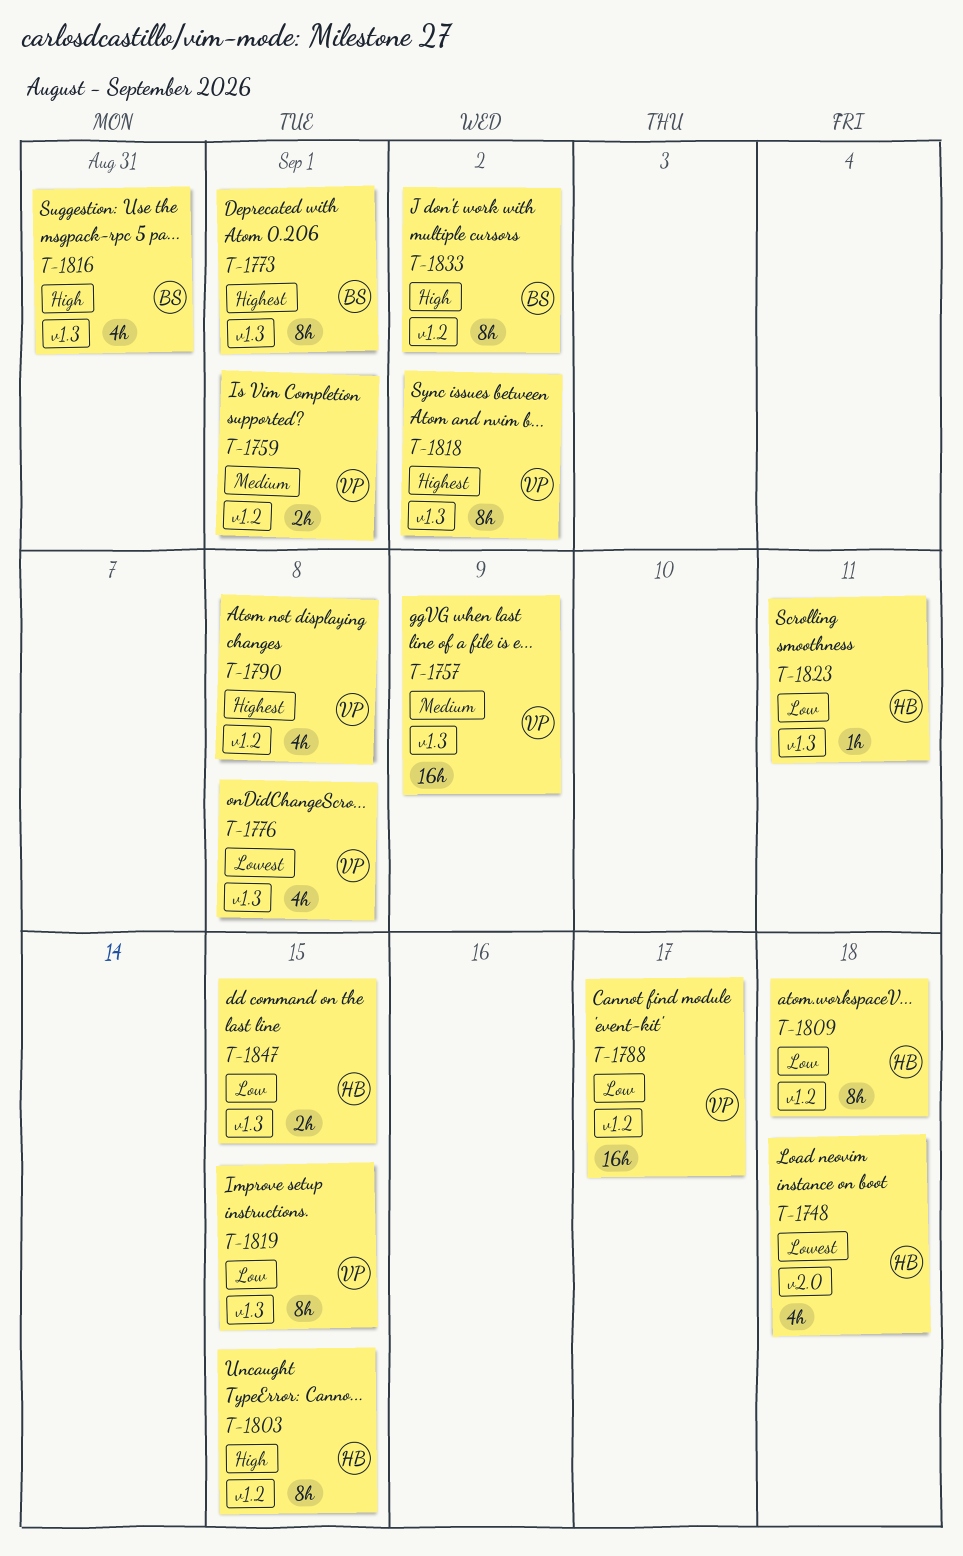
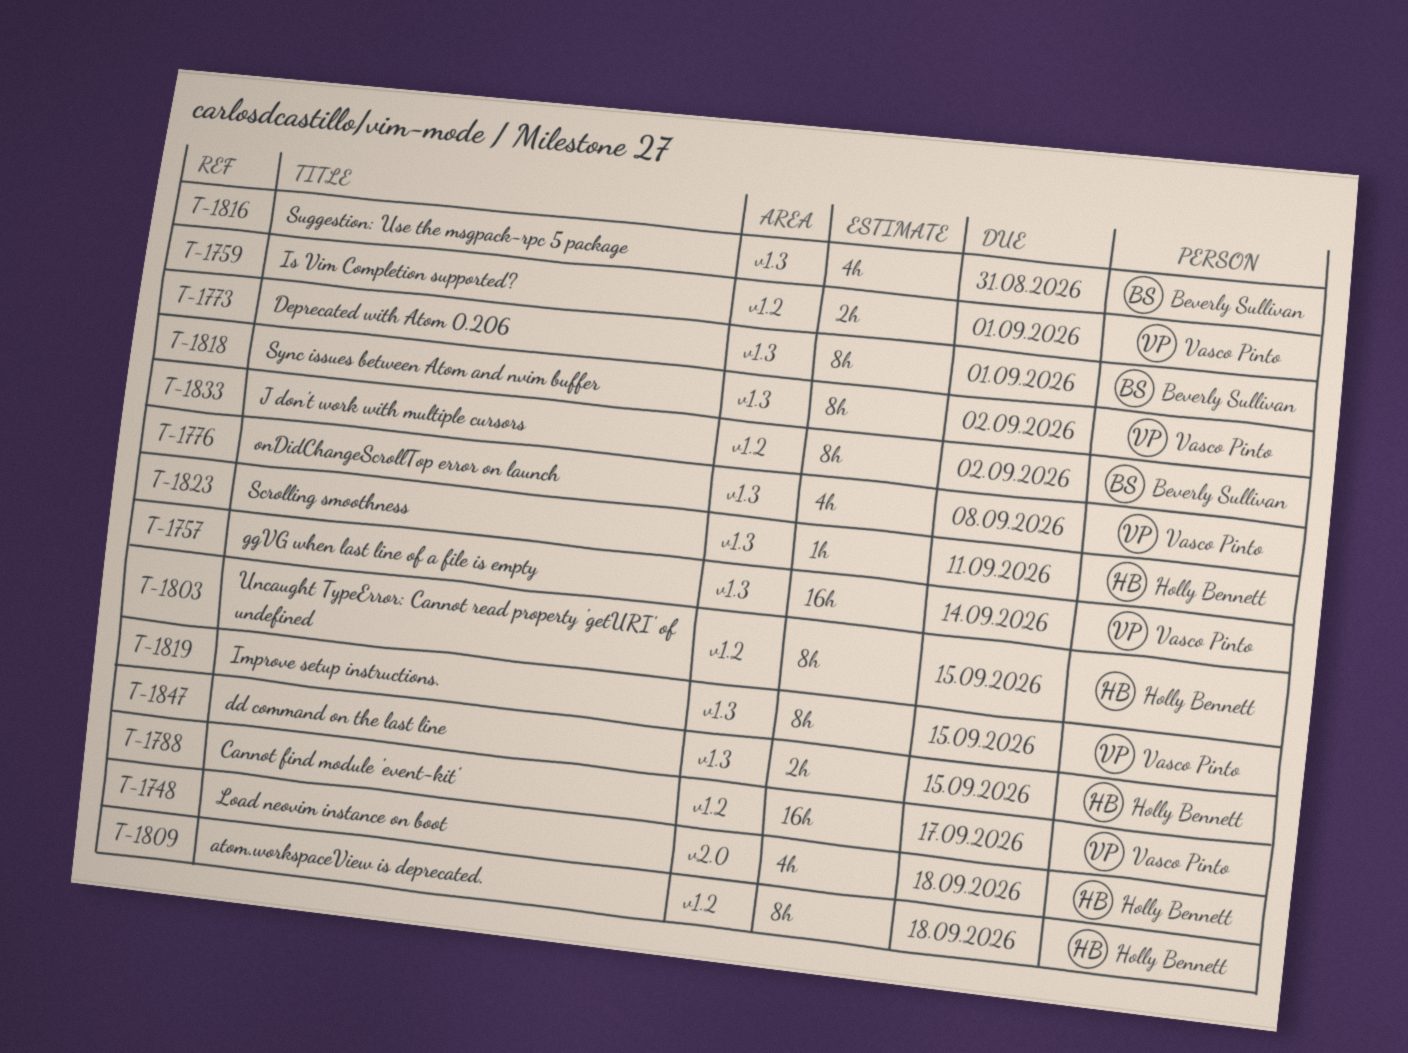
T-1757, due: Sep 9 -> Sep 14
T-1790: present -> none

